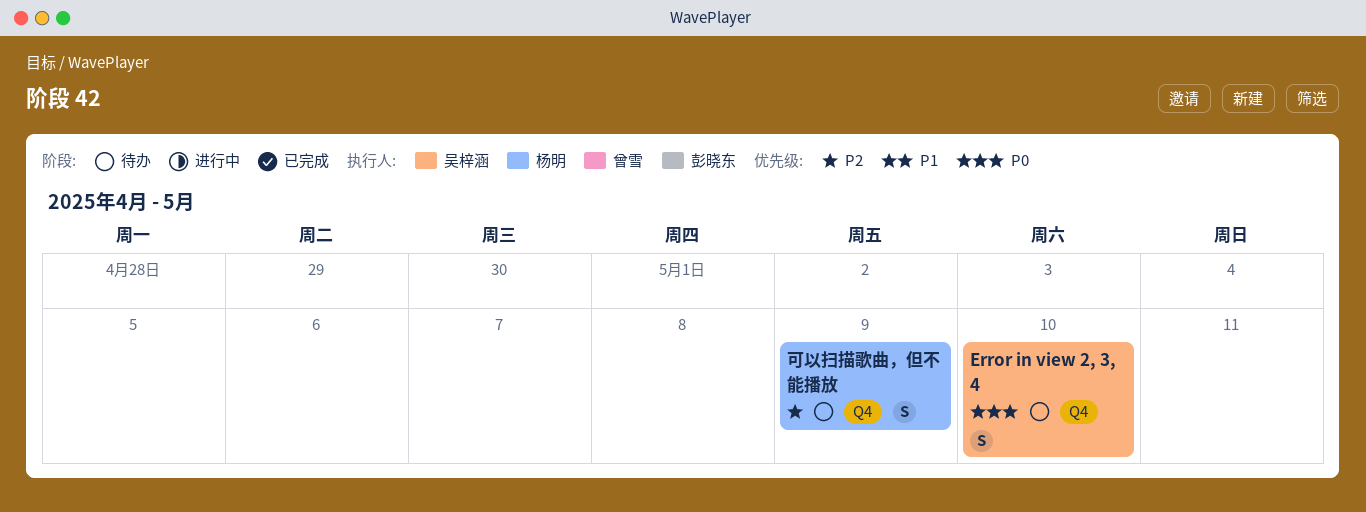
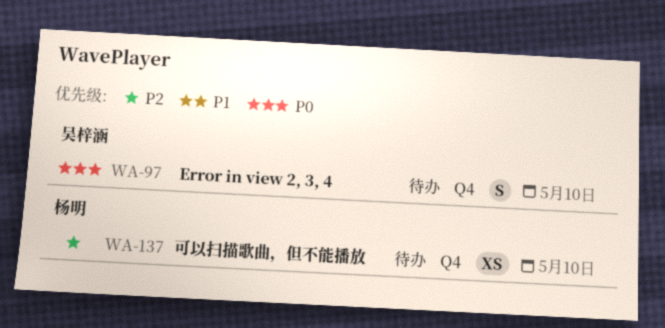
可以扫描歌曲，但不能播放, estimate: S -> XS
可以扫描歌曲，但不能播放, due: May 9 -> May 10

